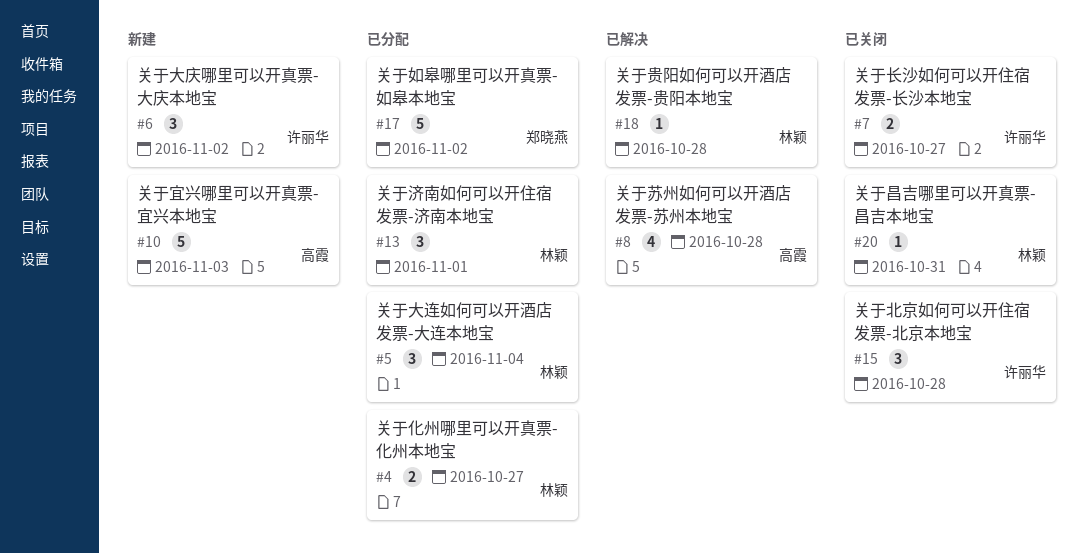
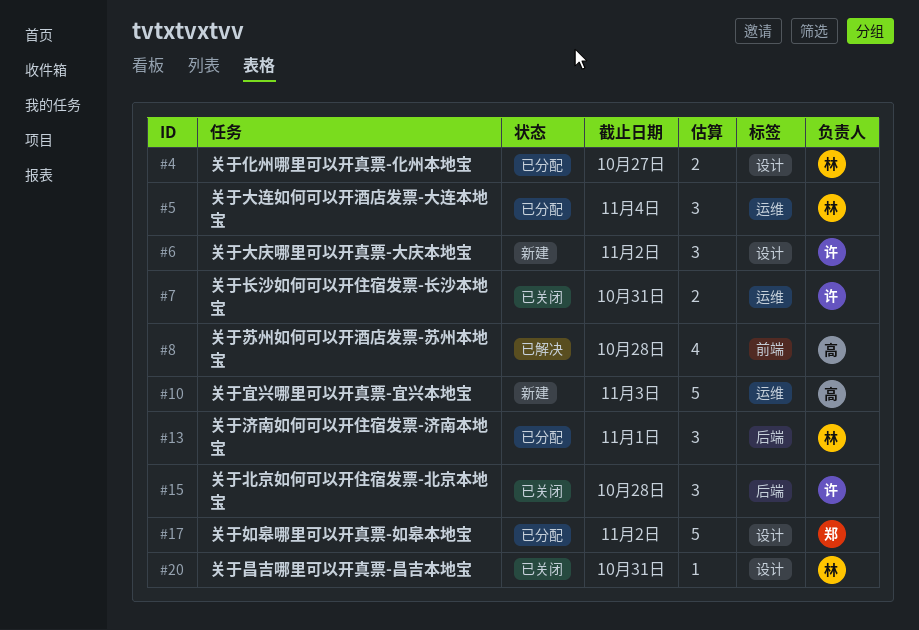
#7, due: Oct 27 -> Oct 31
#18: present -> none

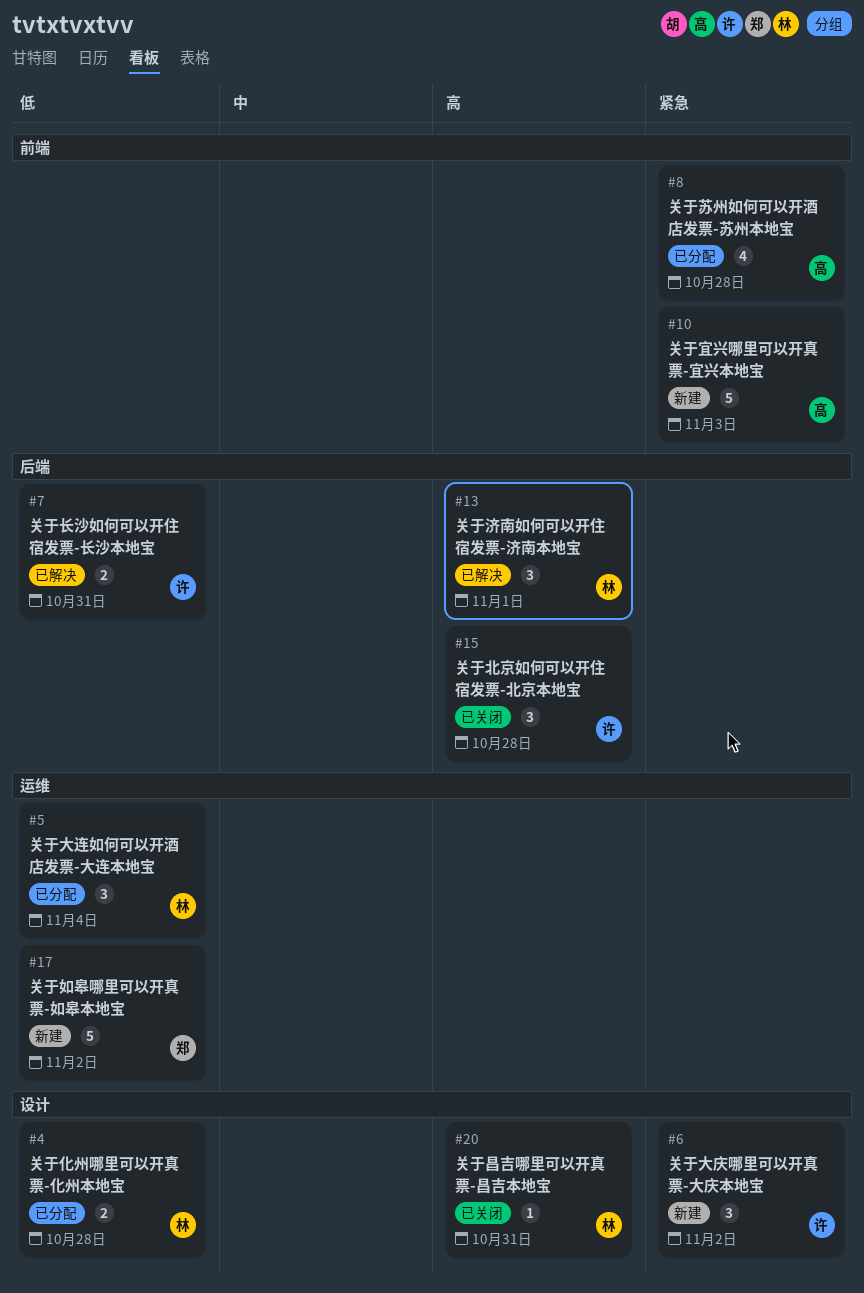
#4, due: Oct 27 -> Oct 28
#7, status: 已关闭 -> 已解决
#7, label: 运维 -> 后端
#8, status: 已解决 -> 已分配
#10, label: 运维 -> 前端
#13, status: 已分配 -> 已解决
#17, status: 已分配 -> 新建
#17, label: 设计 -> 运维

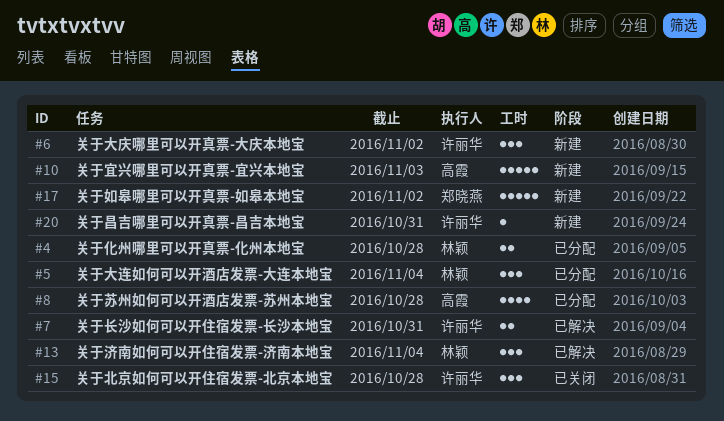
#13, due: Nov 1 -> Nov 4
#20, status: 已关闭 -> 新建
#20, owner: 林颖 -> 许丽华

